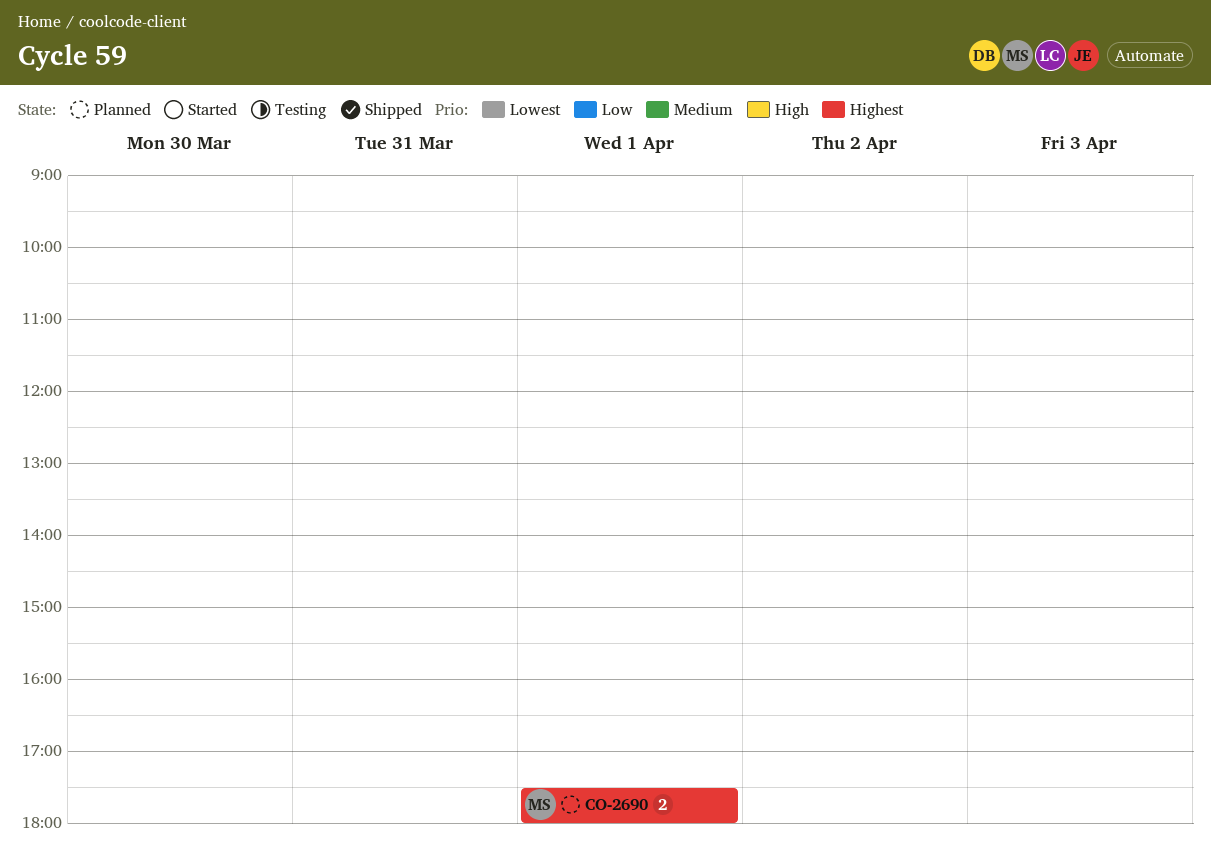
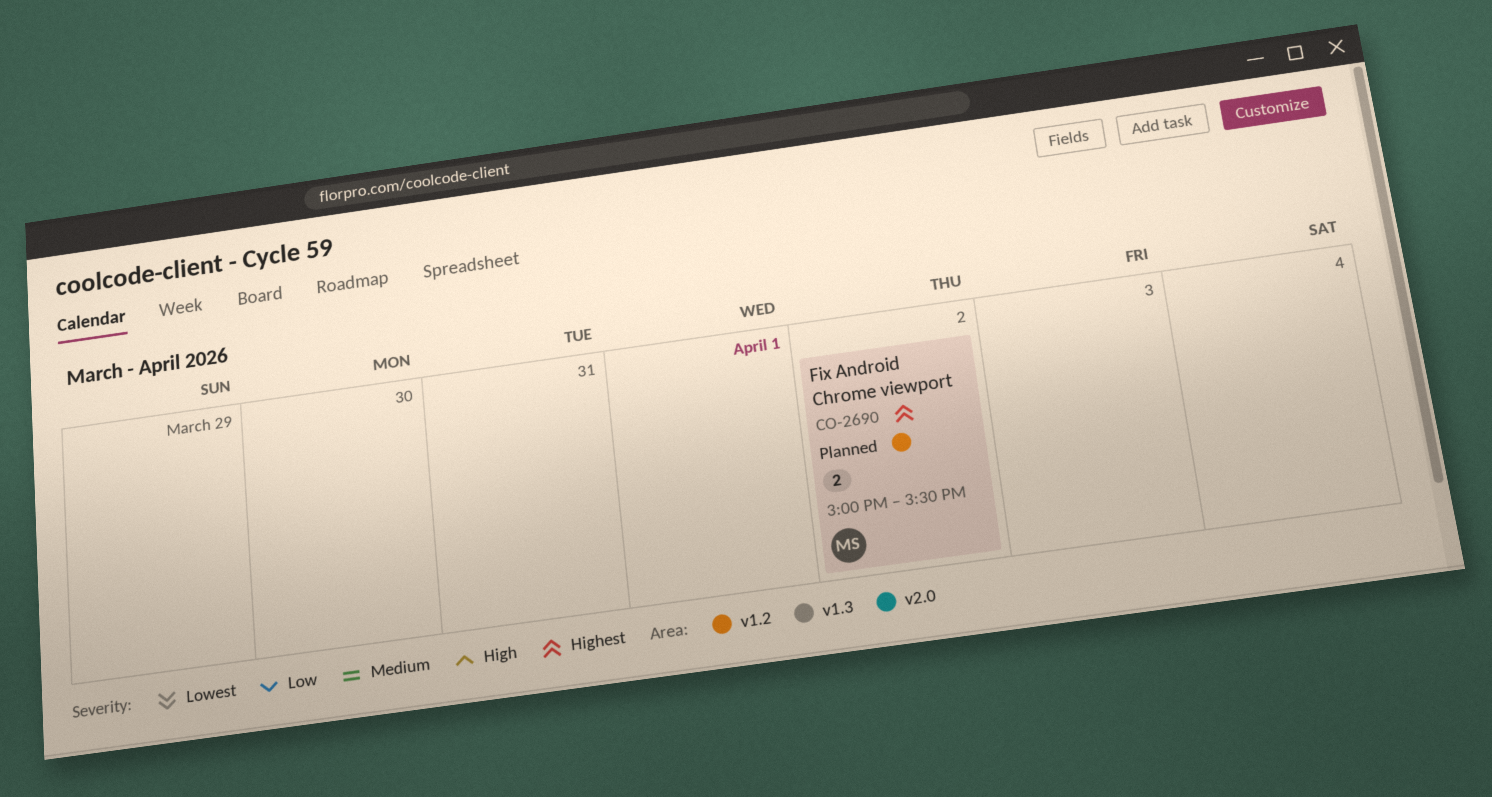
CO-2690, day: Apr 1 -> Apr 2
CO-2690, begins: 17:30 -> 15:00
CO-2690, ends: 18:00 -> 15:30

